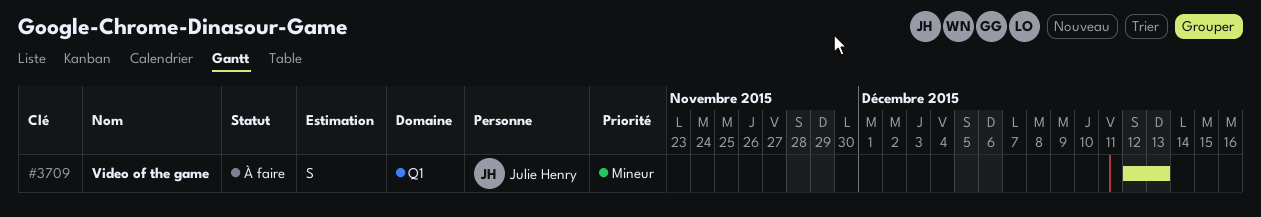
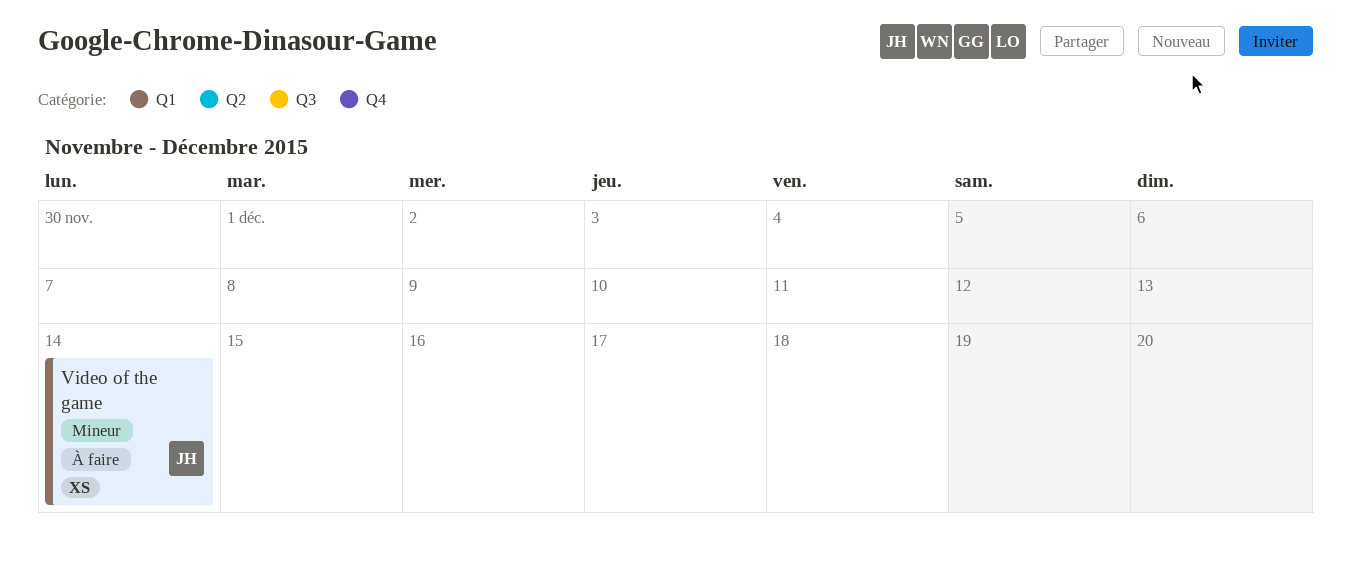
Video of the game, estimate: S -> XS
Video of the game, due: Dec 13 -> Dec 14

